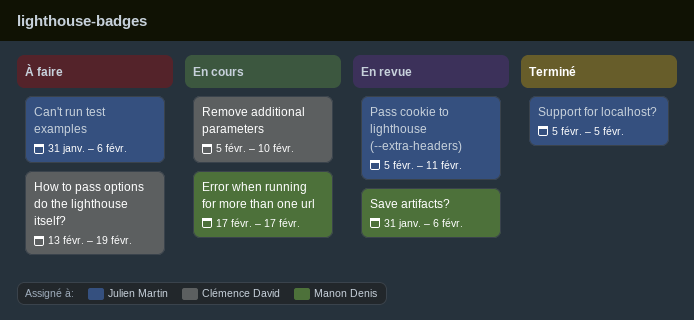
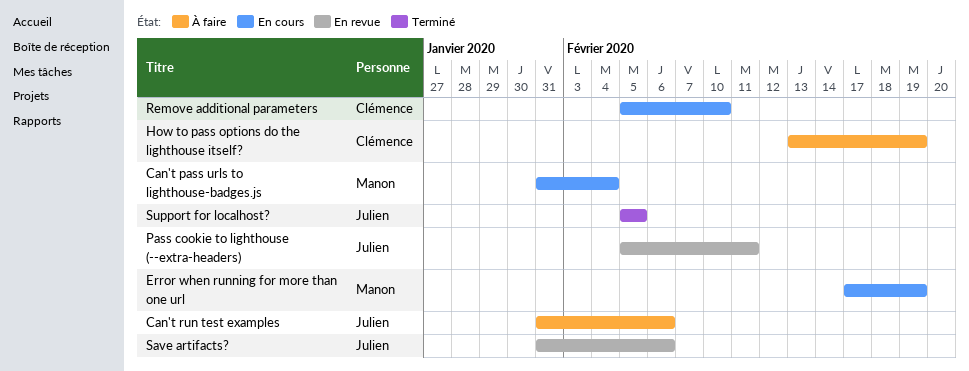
Can't pass urls to lighthouse-badges.js: none -> present
Error when running for more than one url, due: Feb 17 -> Feb 19
Save artifacts?, owner: Manon Denis -> Julien Martin

